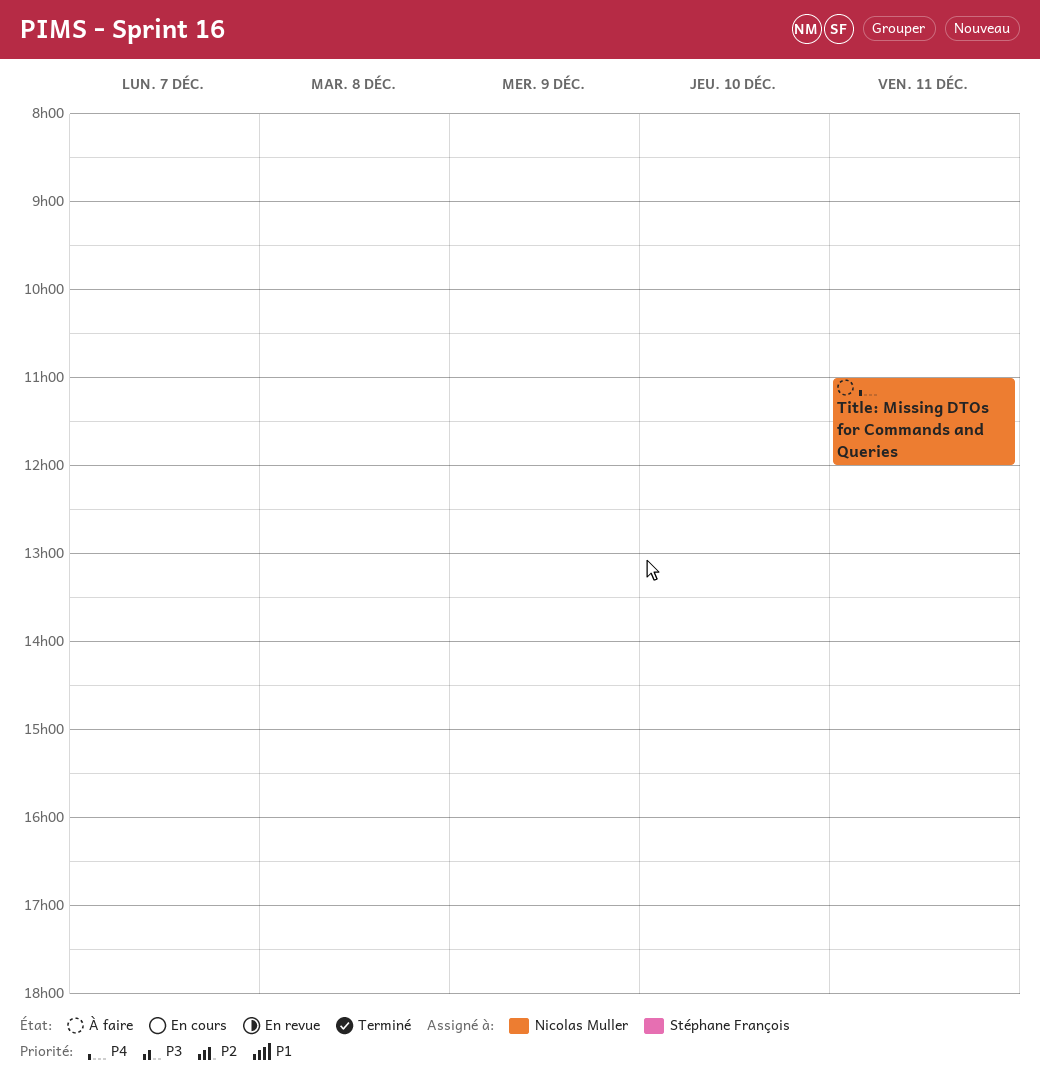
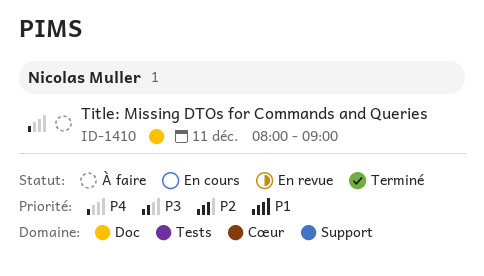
Title: Missing DTOs for Commands and Queries, begins: 11:00 -> 08:00
Title: Missing DTOs for Commands and Queries, ends: 12:00 -> 09:00

